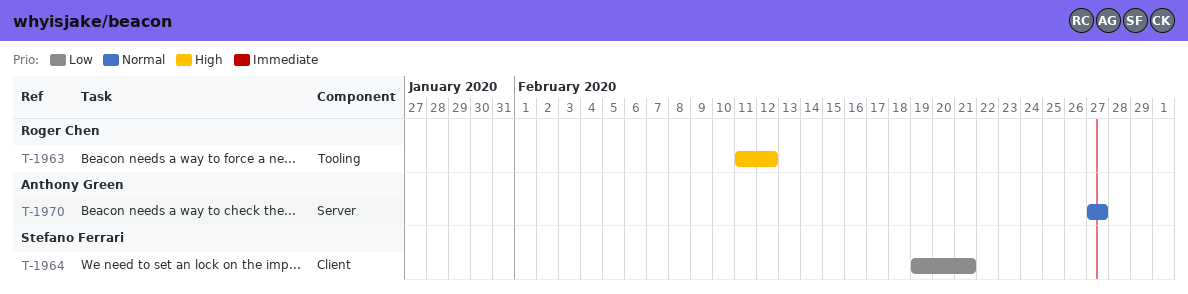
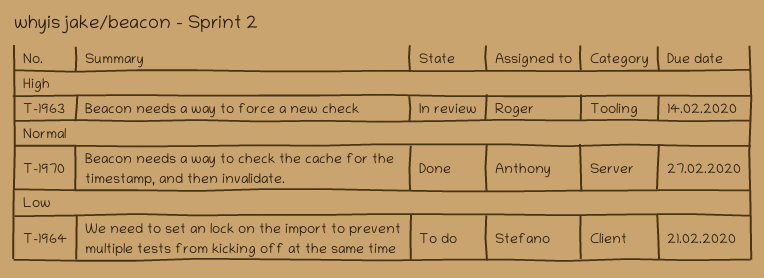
T-1963, due: Feb 12 -> Feb 14

